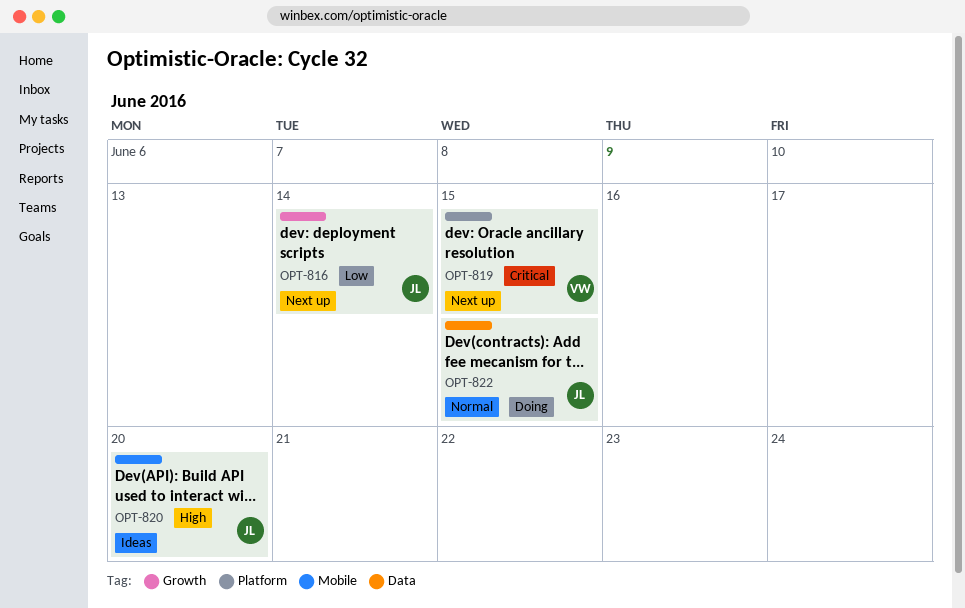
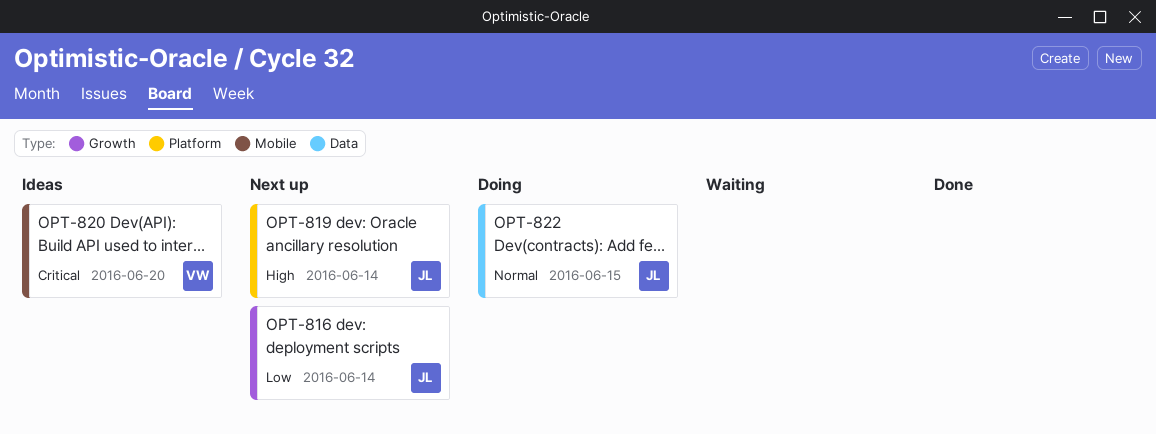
OPT-819, owner: VW -> JL
OPT-819, priority: Critical -> High
OPT-819, due: Jun 15 -> Jun 14
OPT-820, owner: JL -> VW
OPT-820, priority: High -> Critical

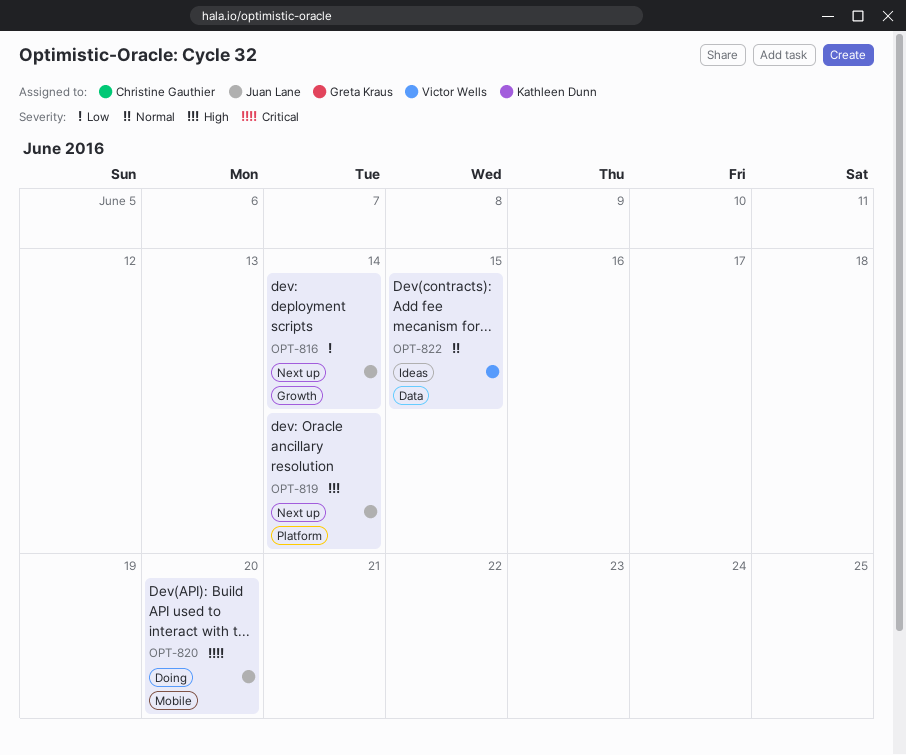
OPT-820, status: Ideas -> Doing
OPT-820, owner: Victor Wells -> Juan Lane
OPT-822, status: Doing -> Ideas
OPT-822, owner: Juan Lane -> Victor Wells

